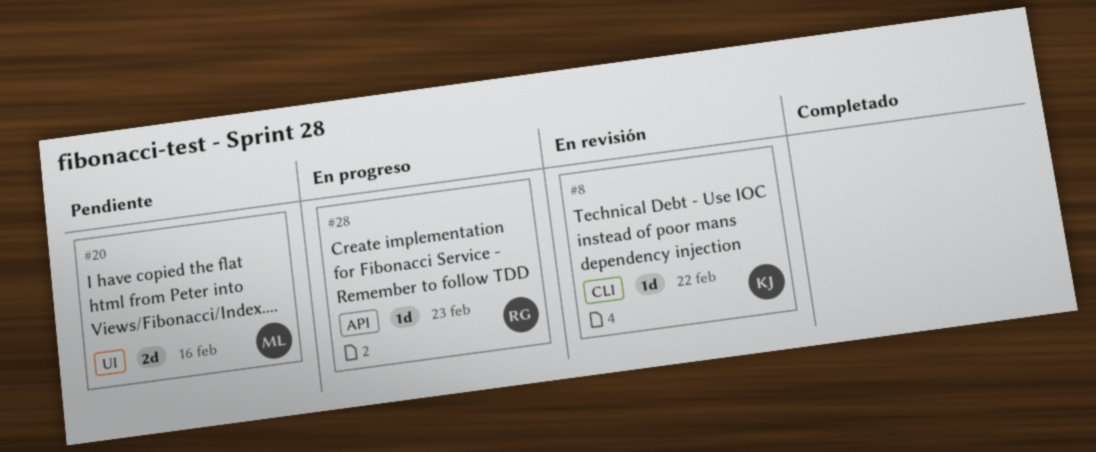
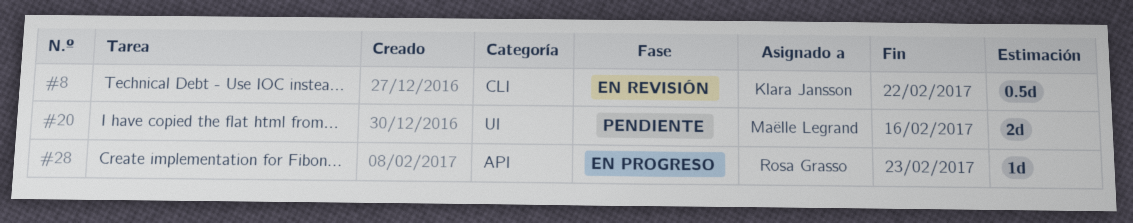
#8, estimate: 1d -> 0.5d

